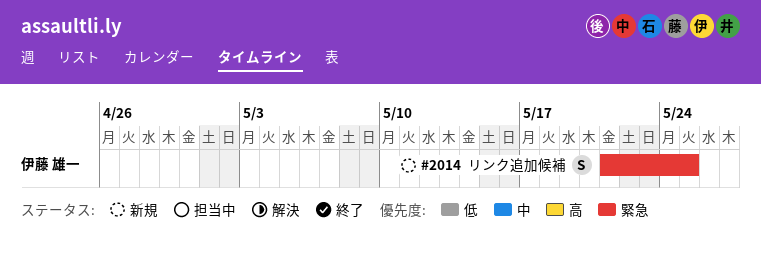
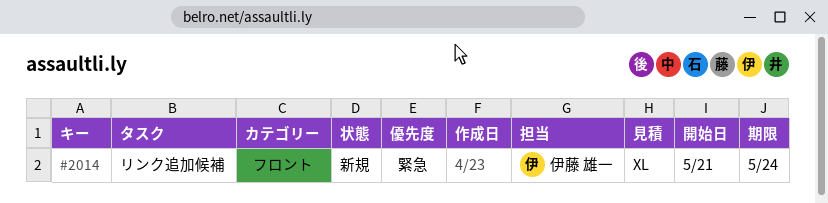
#2014, estimate: S -> XL
#2014, due: May 25 -> May 24

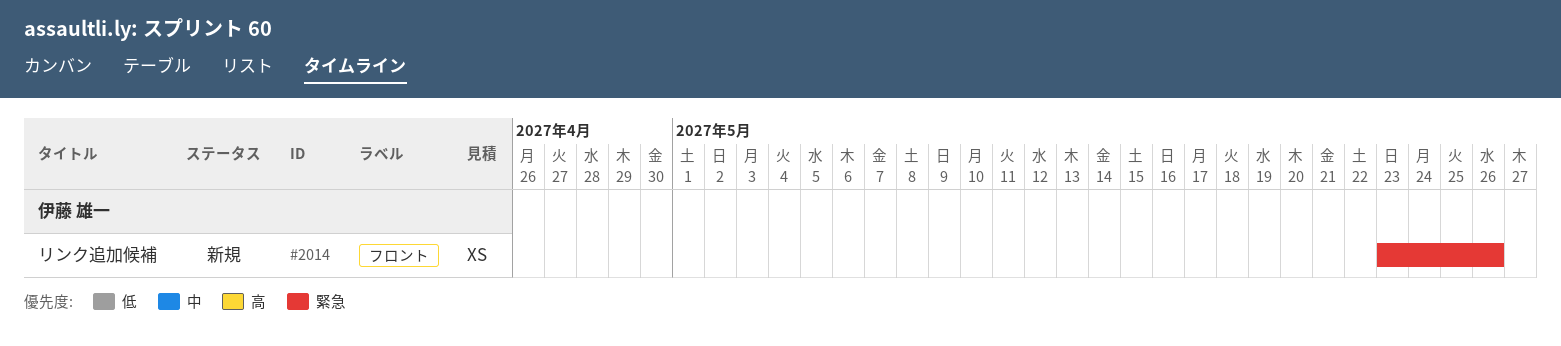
#2014, estimate: XL -> XS
#2014, start: May 21 -> May 23
#2014, due: May 24 -> May 26

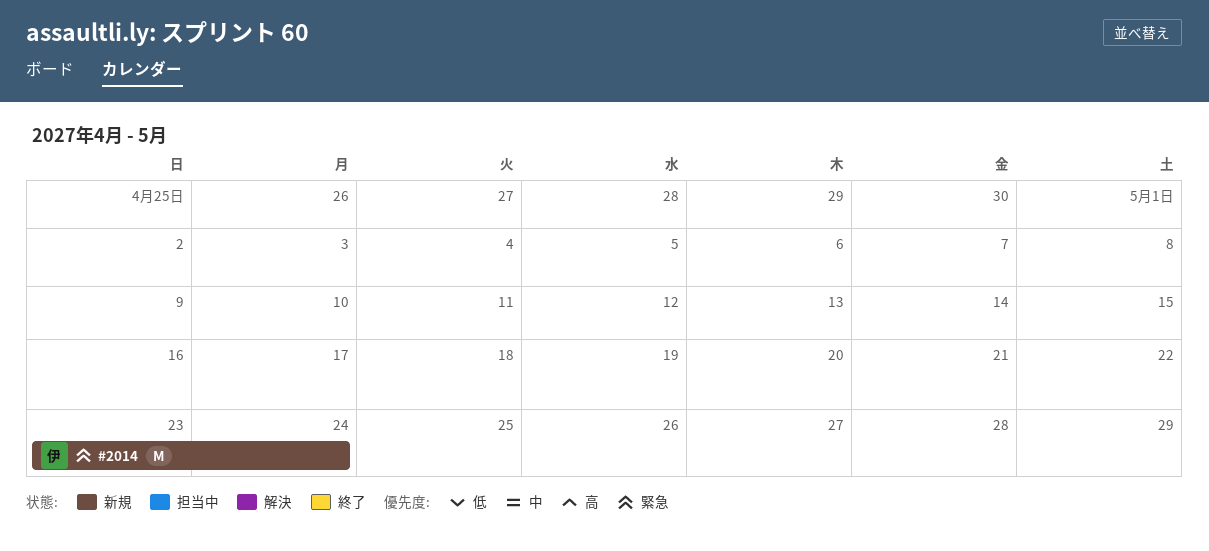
#2014, estimate: XS -> M
#2014, due: May 26 -> May 24

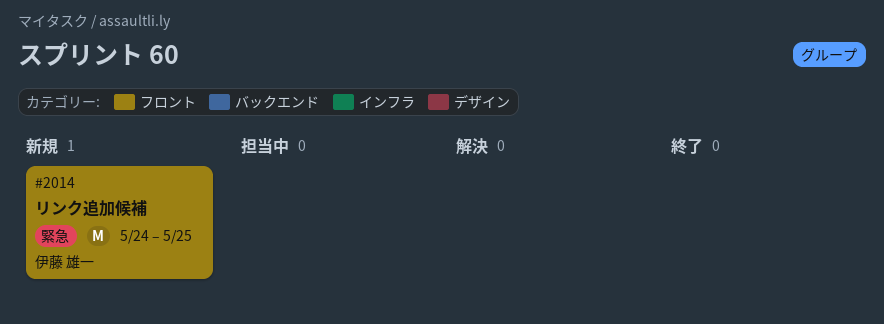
#2014, start: May 23 -> May 24
#2014, due: May 24 -> May 25

